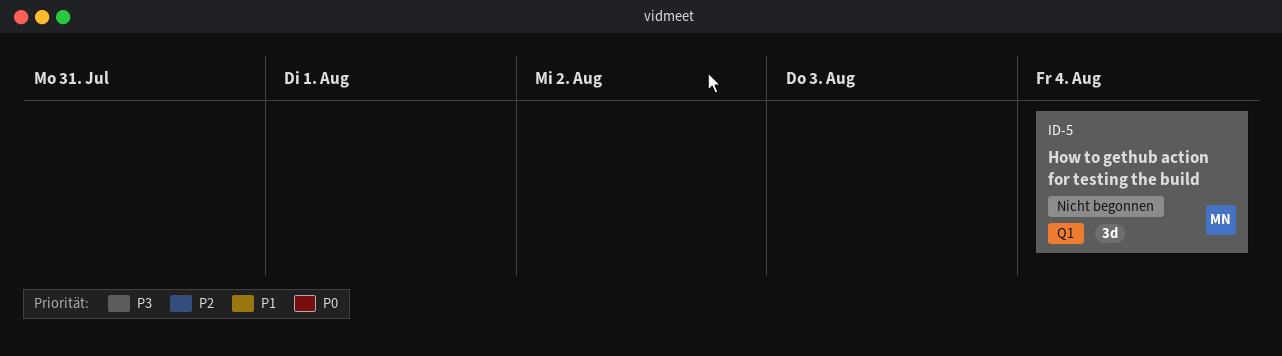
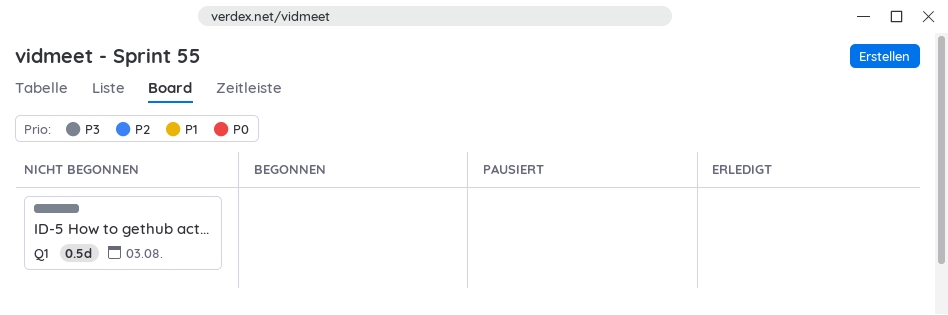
ID-5, estimate: 3d -> 0.5d
ID-5, due: Aug 4 -> Aug 3

